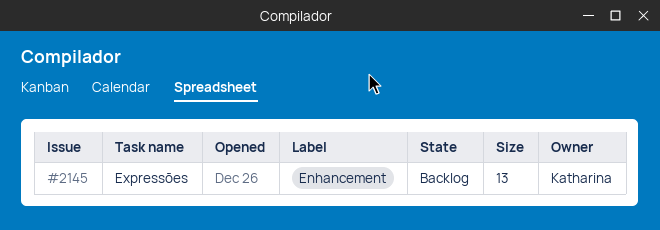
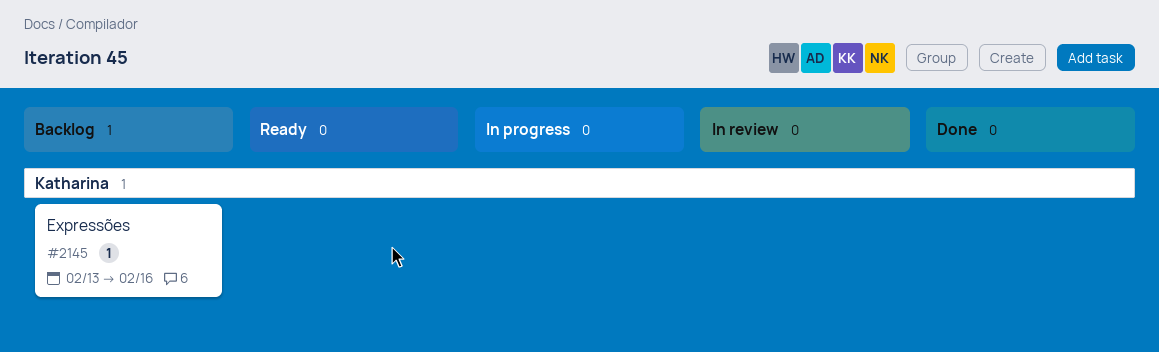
#2145, estimate: 13 -> 1

